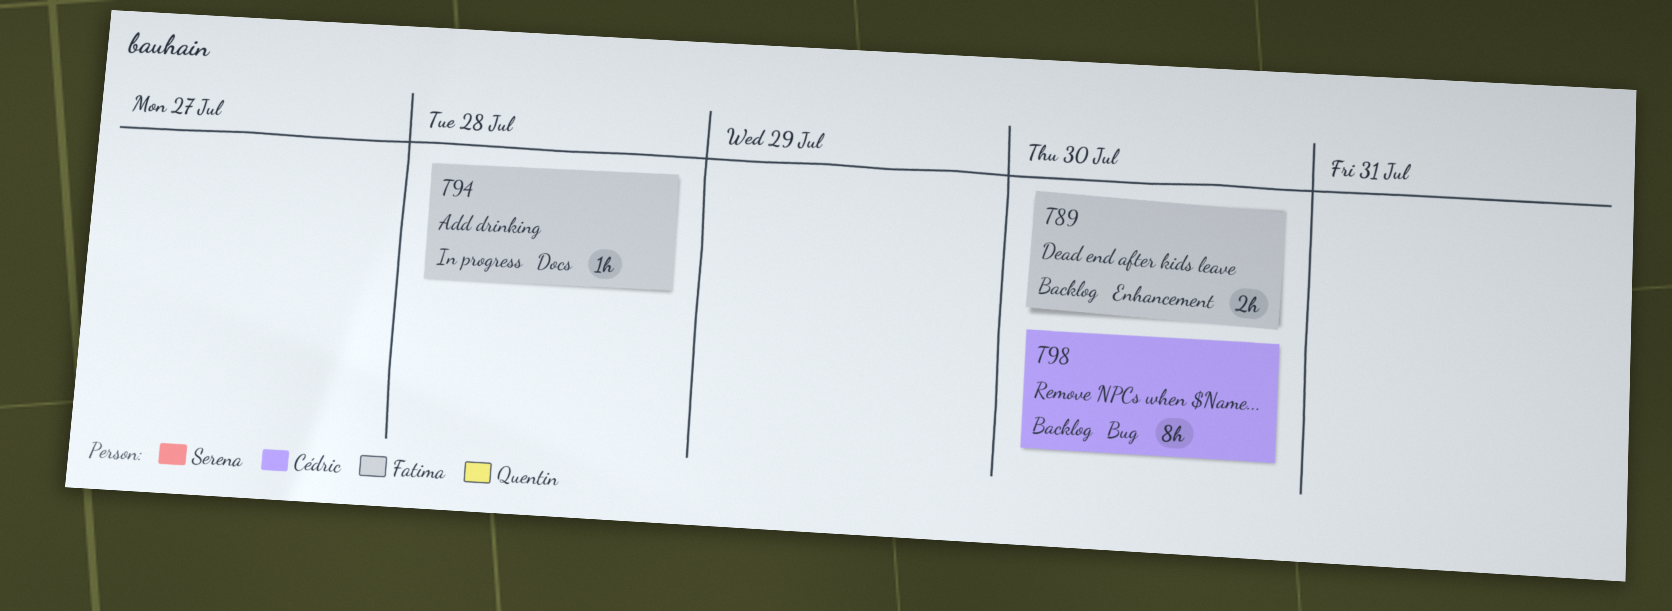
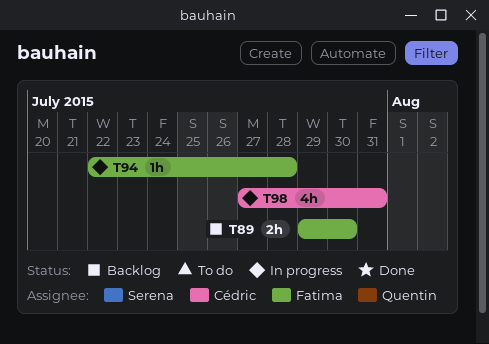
T98, status: Backlog -> In progress
T98, estimate: 8h -> 4h
T98, due: Jul 30 -> Jul 31

